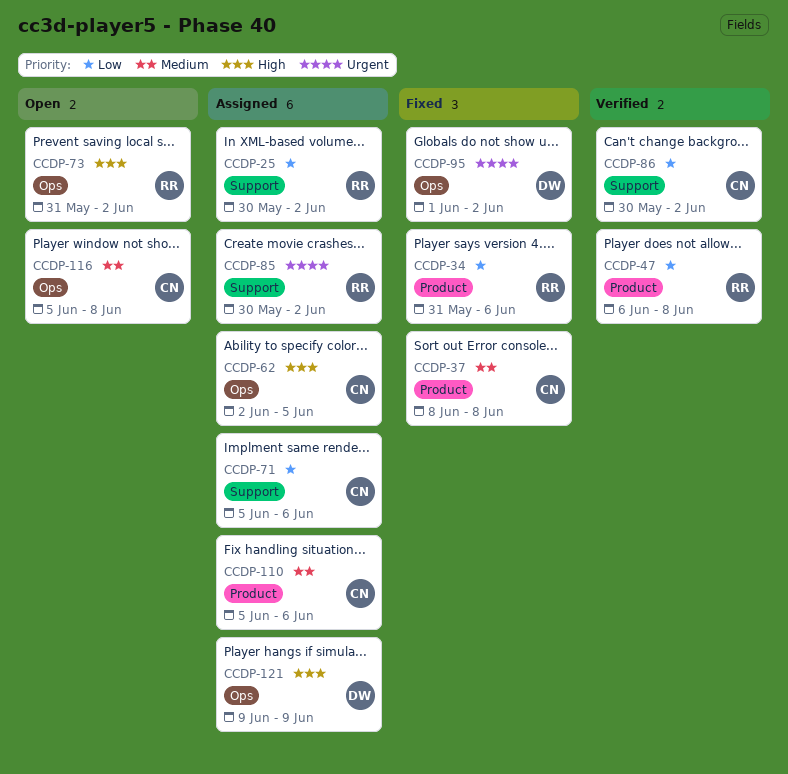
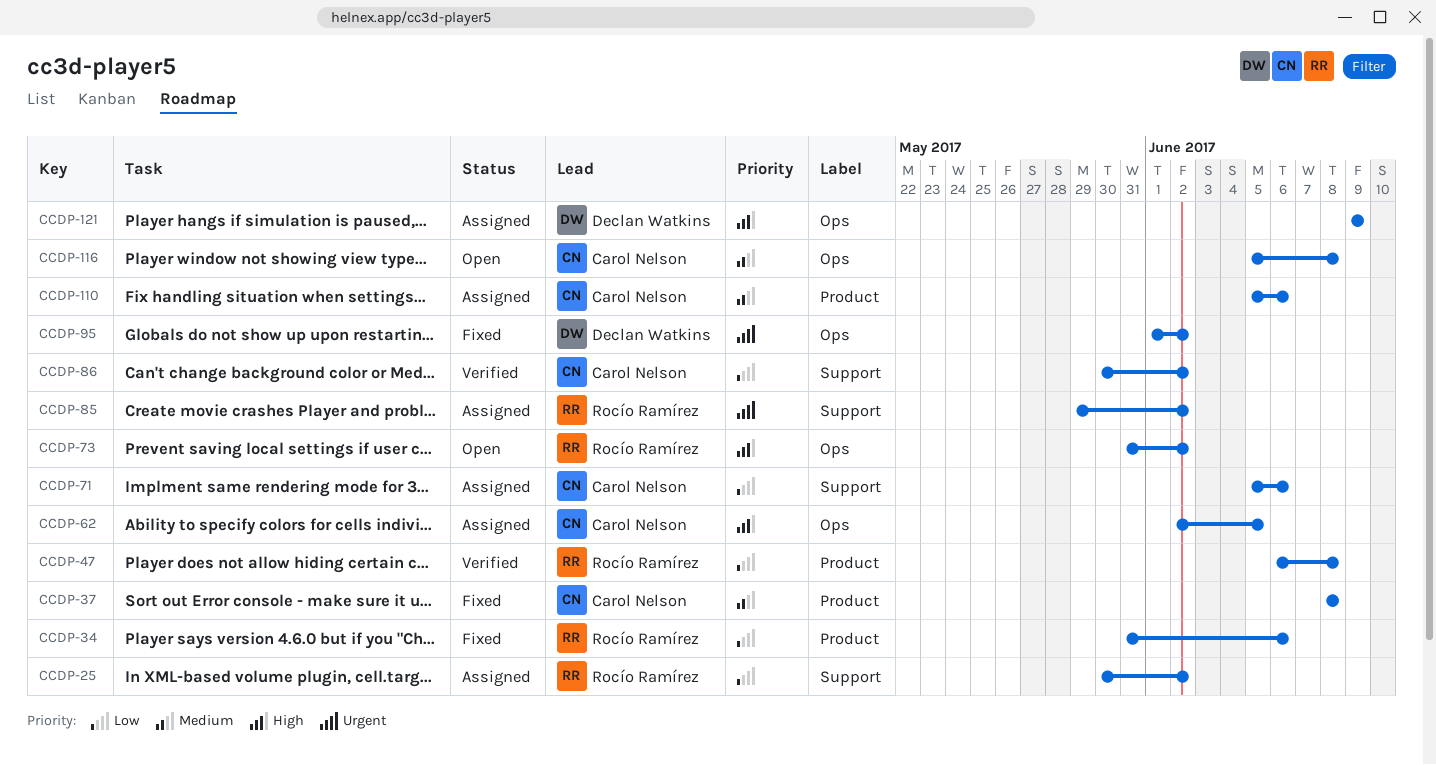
CCDP-85, start: May 30 -> May 29

